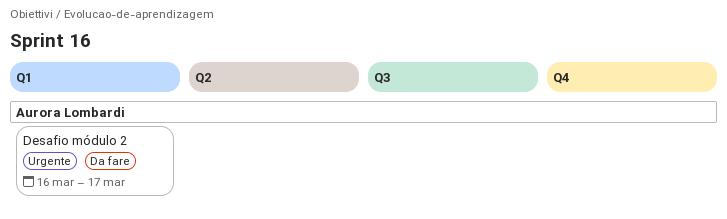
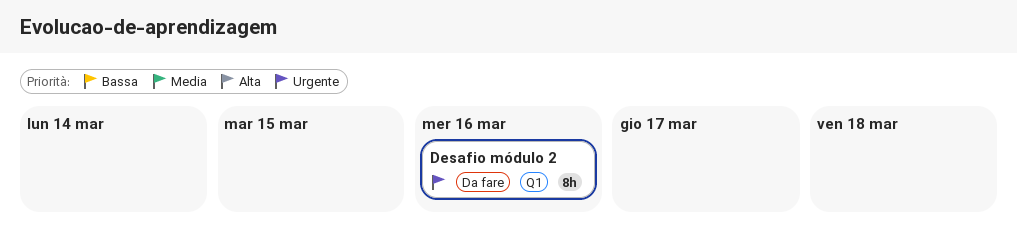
Desafio módulo 2, due: Mar 17 -> Mar 16

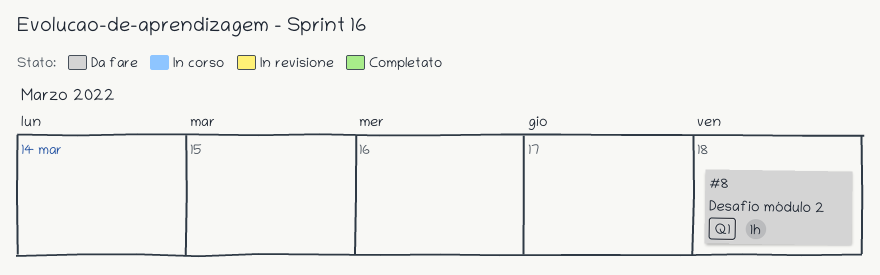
Desafio módulo 2, estimate: 8h -> 1h
Desafio módulo 2, due: Mar 16 -> Mar 18

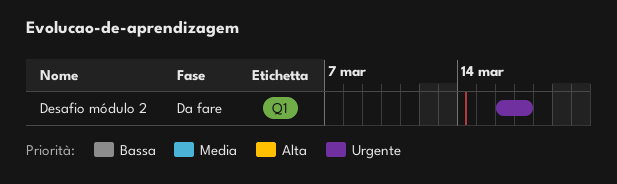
Desafio módulo 2, due: Mar 18 -> Mar 17

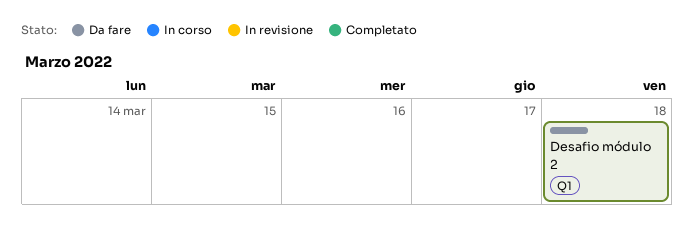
Desafio módulo 2, due: Mar 17 -> Mar 18

